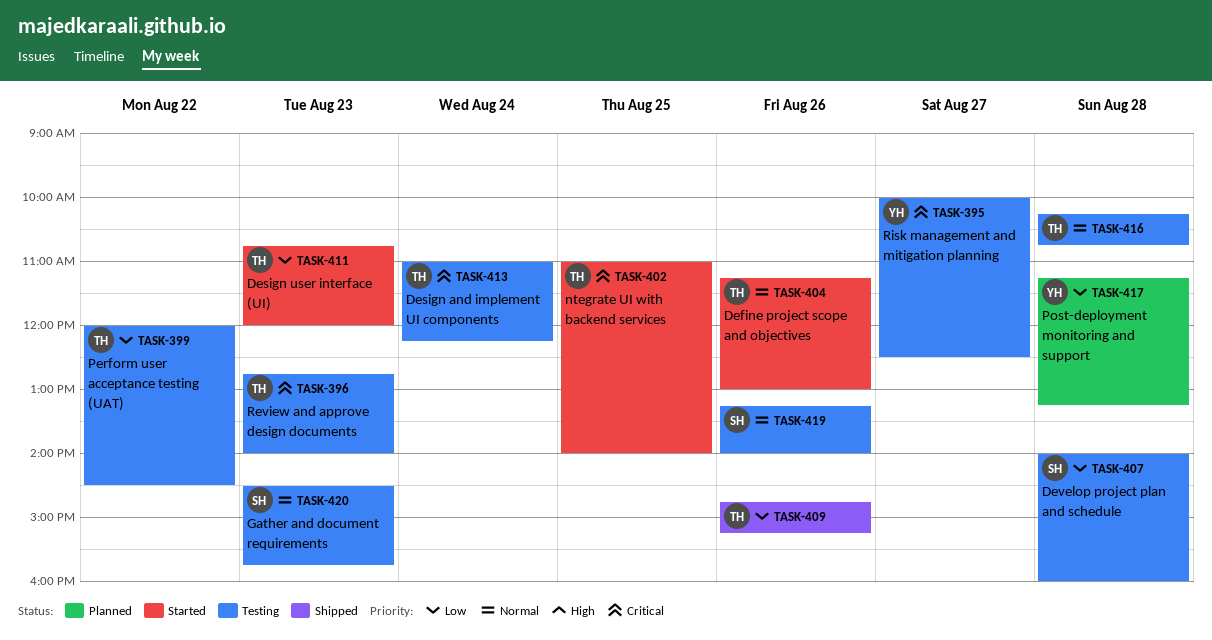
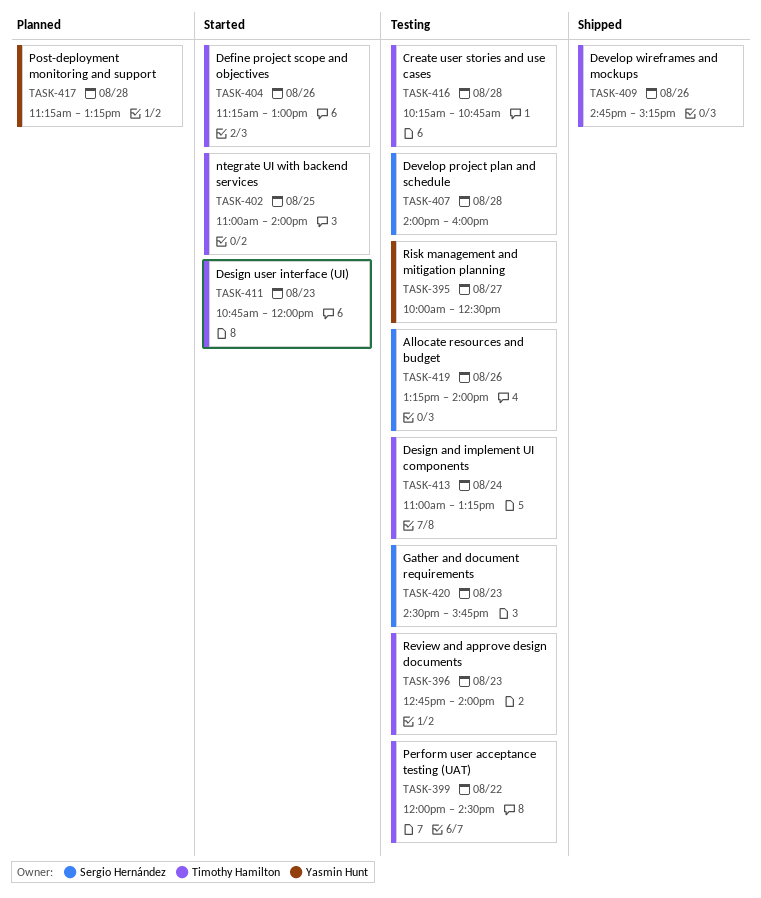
TASK-413, ends: 12:15 -> 13:15

